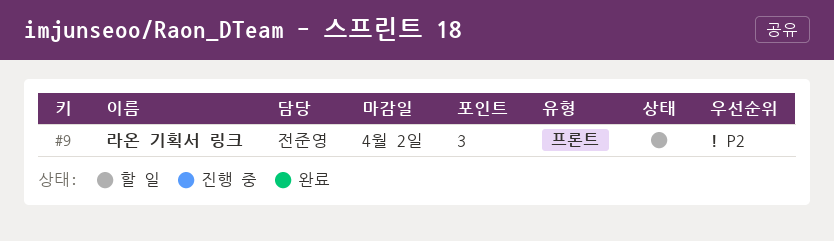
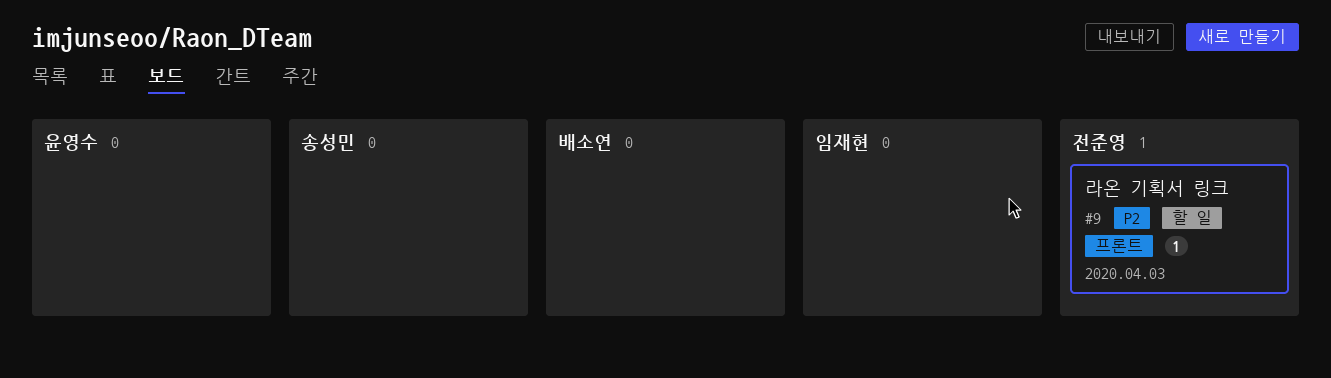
#9, estimate: 3 -> 1
#9, due: Apr 2 -> Apr 3

